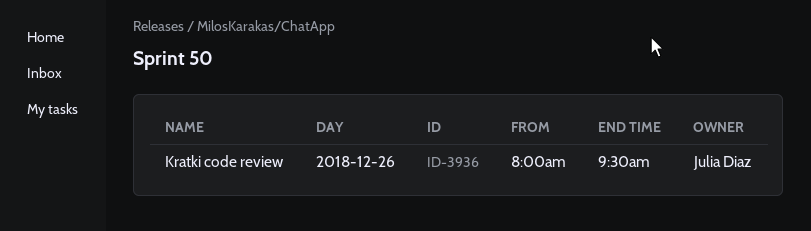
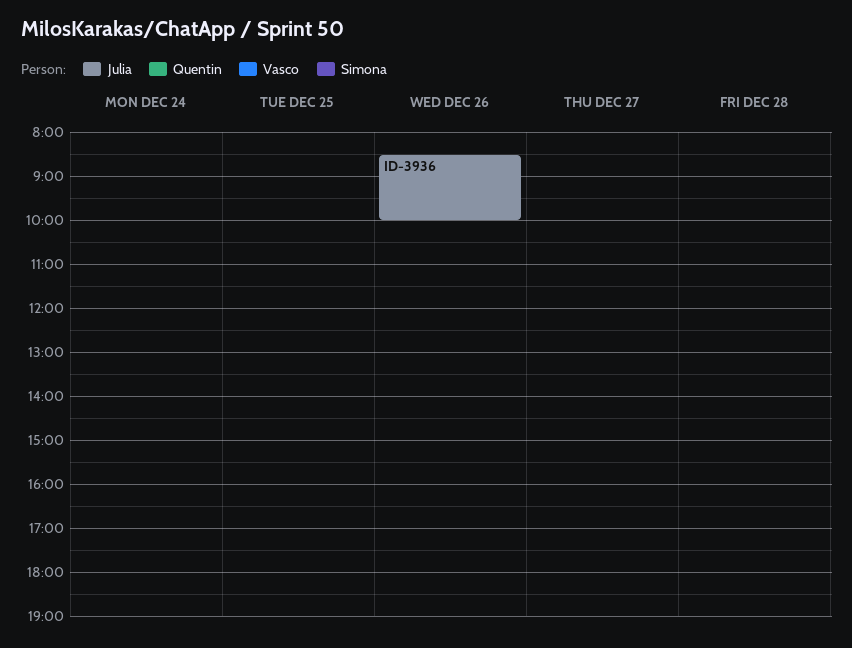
ID-3936, begins: 08:00 -> 08:30
ID-3936, ends: 09:30 -> 10:00

